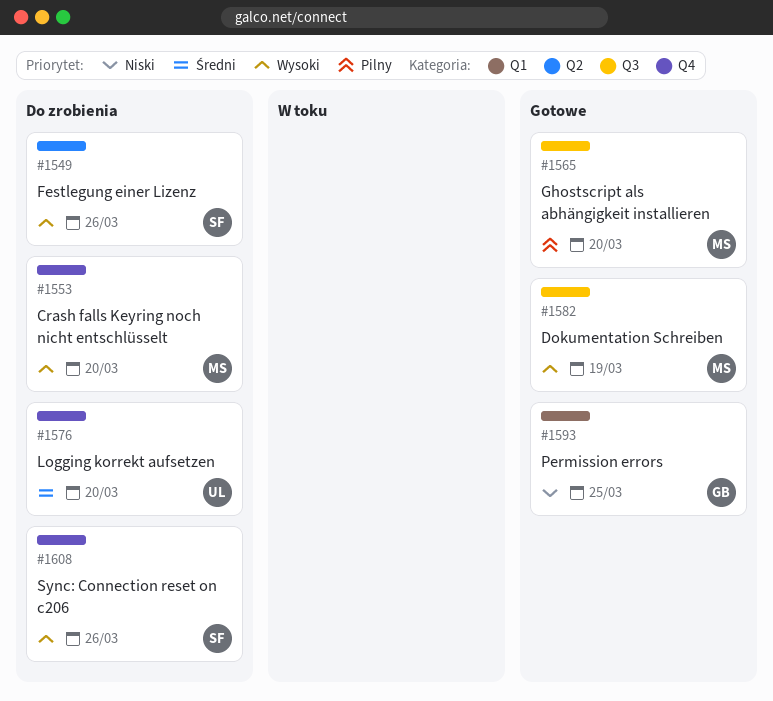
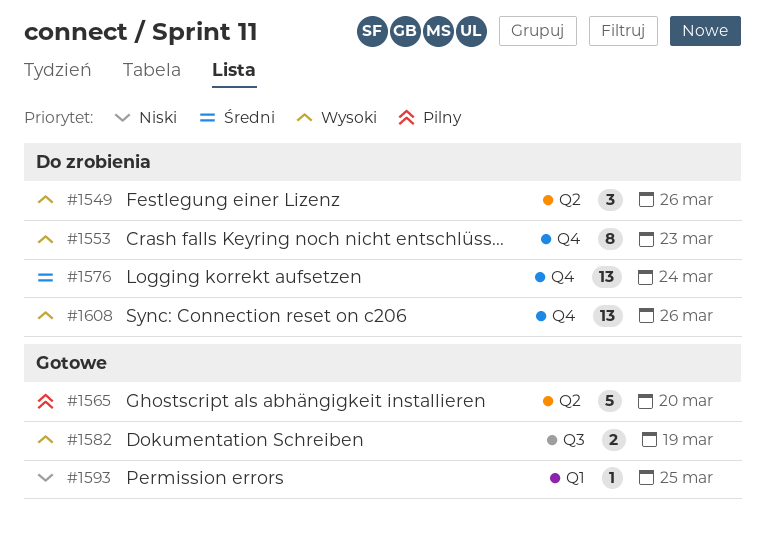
#1553, due: Mar 20 -> Mar 23
#1565, label: Q3 -> Q2
#1576, due: Mar 20 -> Mar 24

